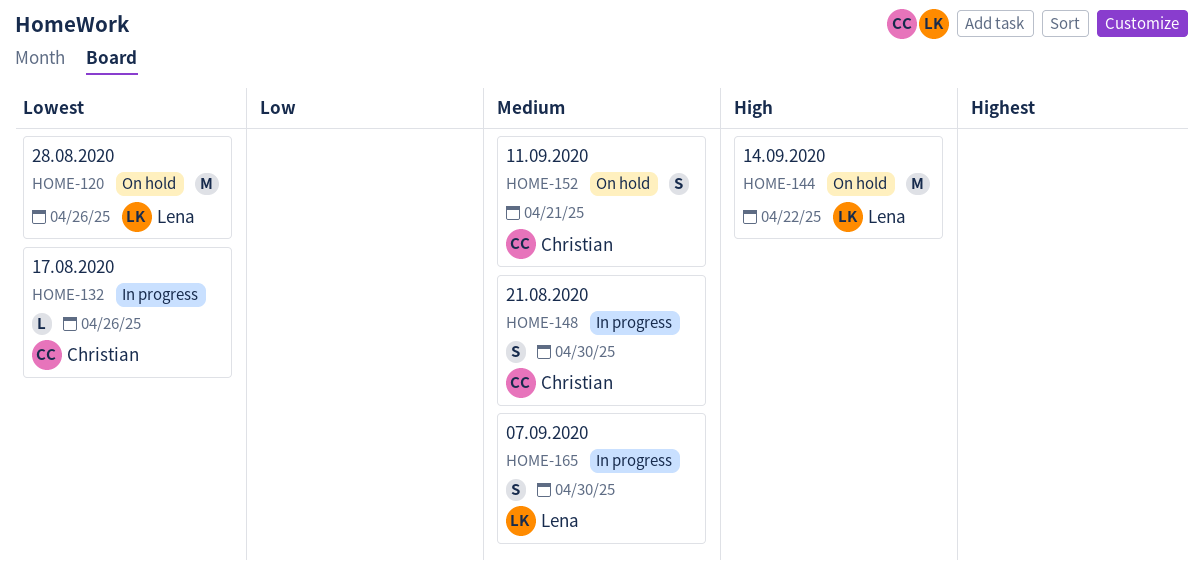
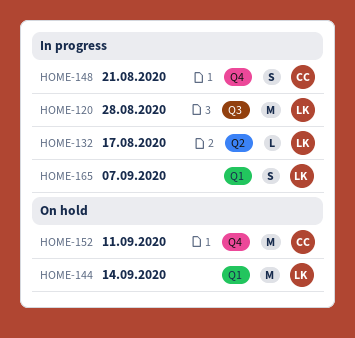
HOME-120, status: On hold -> In progress
HOME-132, owner: Christian -> Lena
HOME-152, estimate: S -> M

